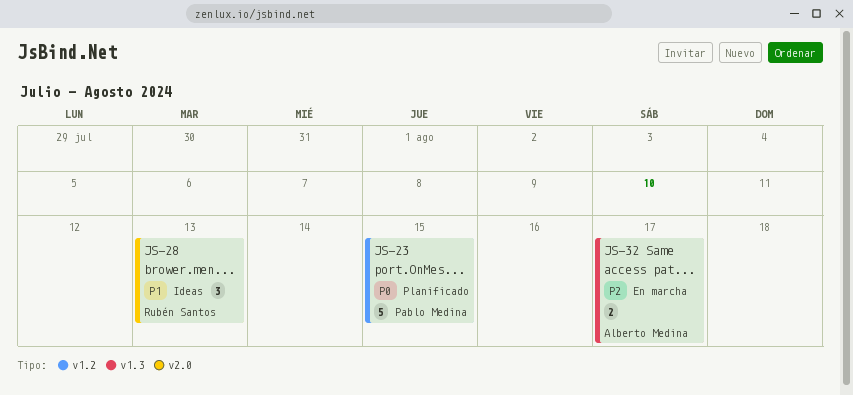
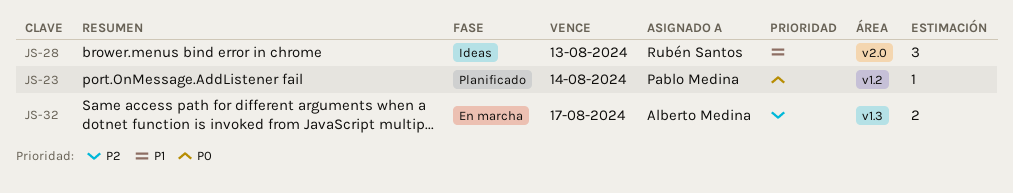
JS-23, estimate: 5 -> 1
JS-23, due: Aug 15 -> Aug 14

